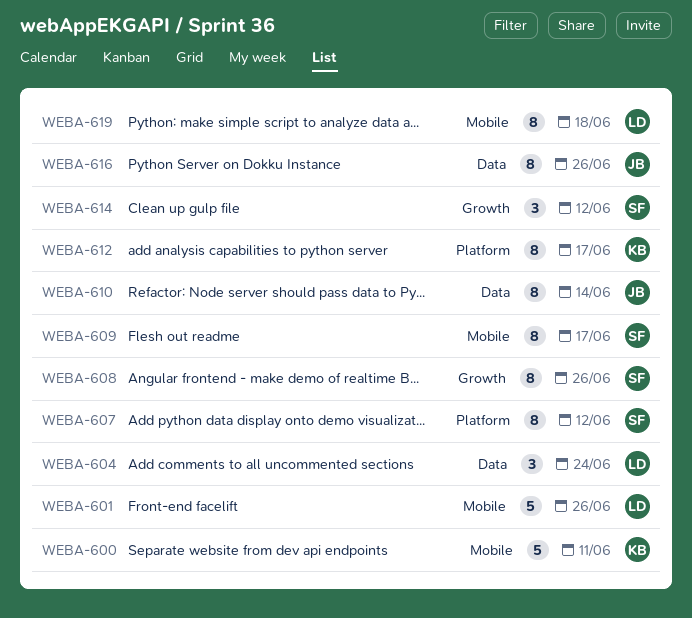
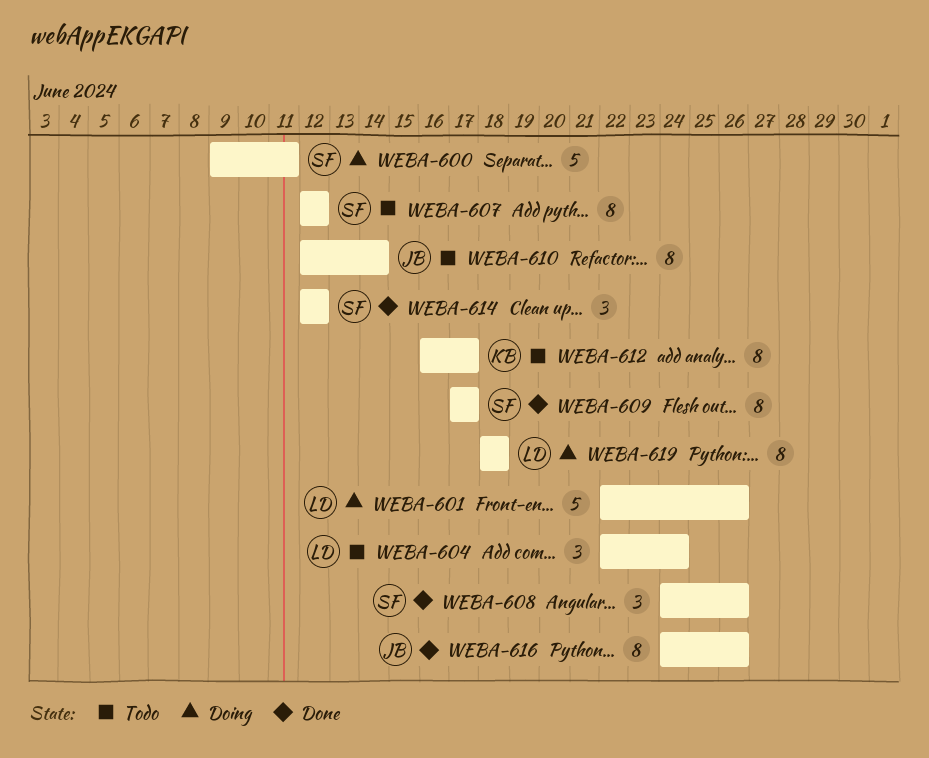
WEBA-600, owner: KB -> SF
WEBA-608, estimate: 8 -> 3

